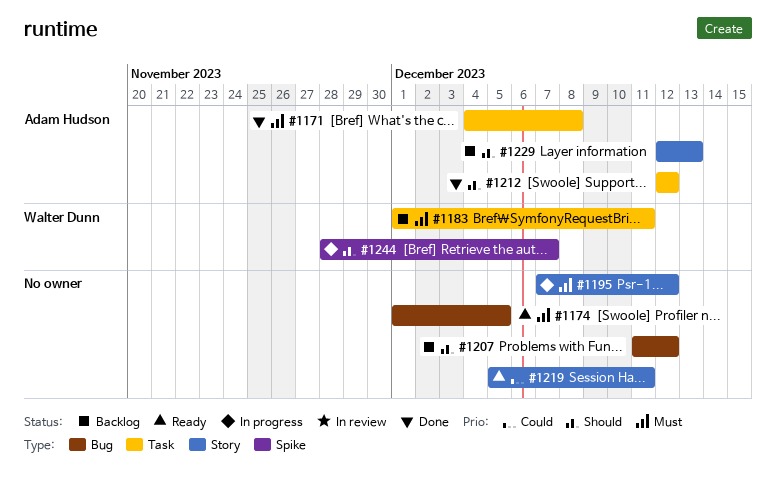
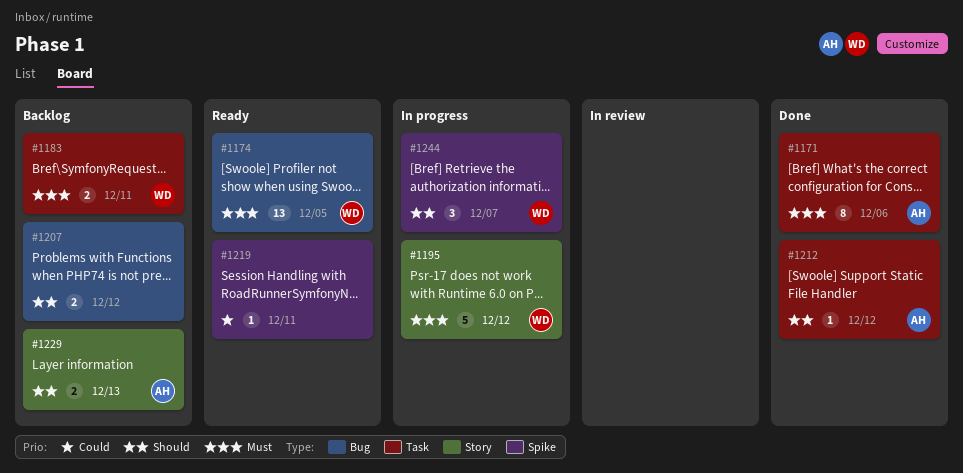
#1171, due: Dec 8 -> Dec 6
#1174, owner: none -> Walter Dunn
#1195, owner: none -> Walter Dunn
#1219, label: Story -> Spike

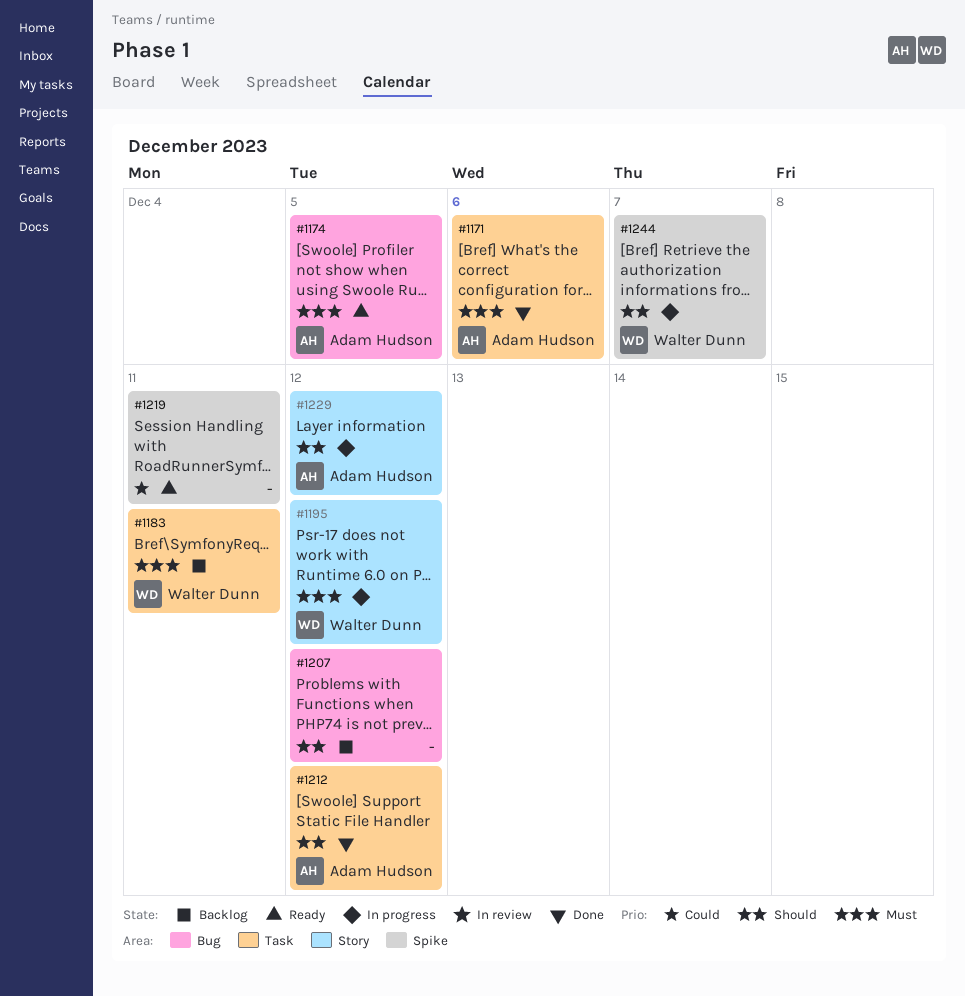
#1174, owner: Walter Dunn -> Adam Hudson
#1229, status: Backlog -> In progress
#1229, due: Dec 13 -> Dec 12

